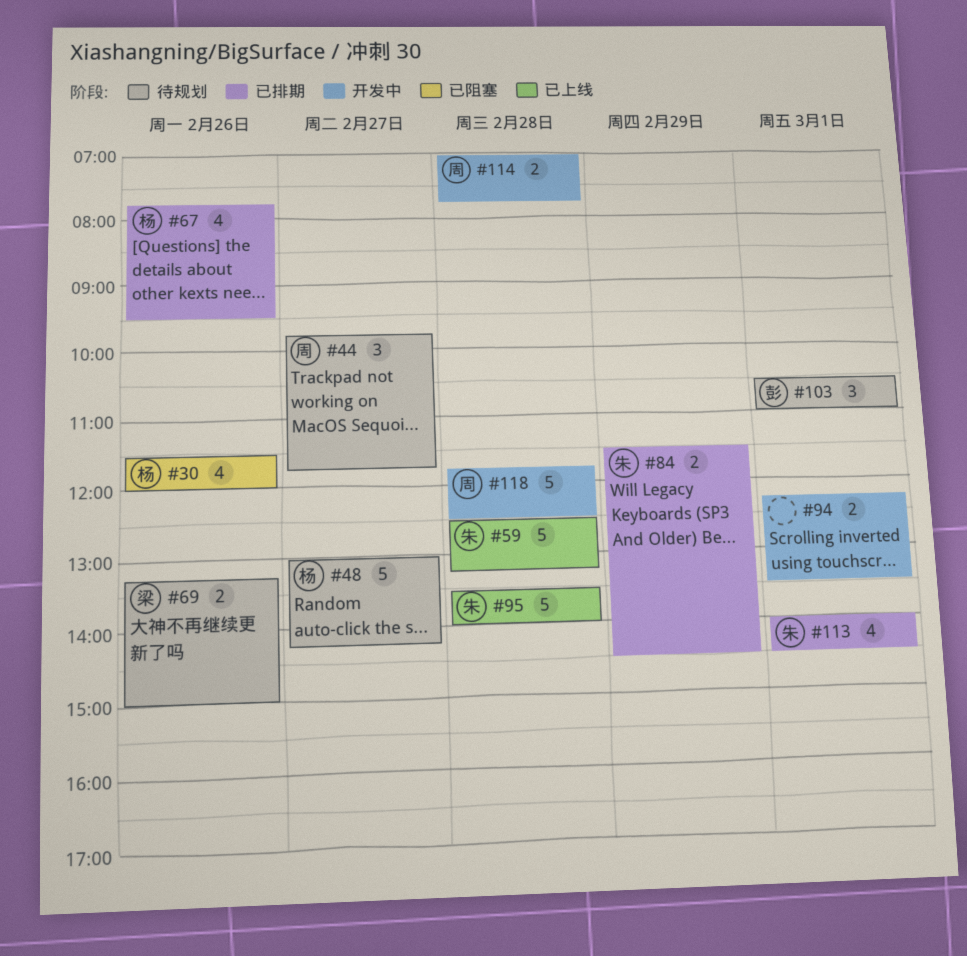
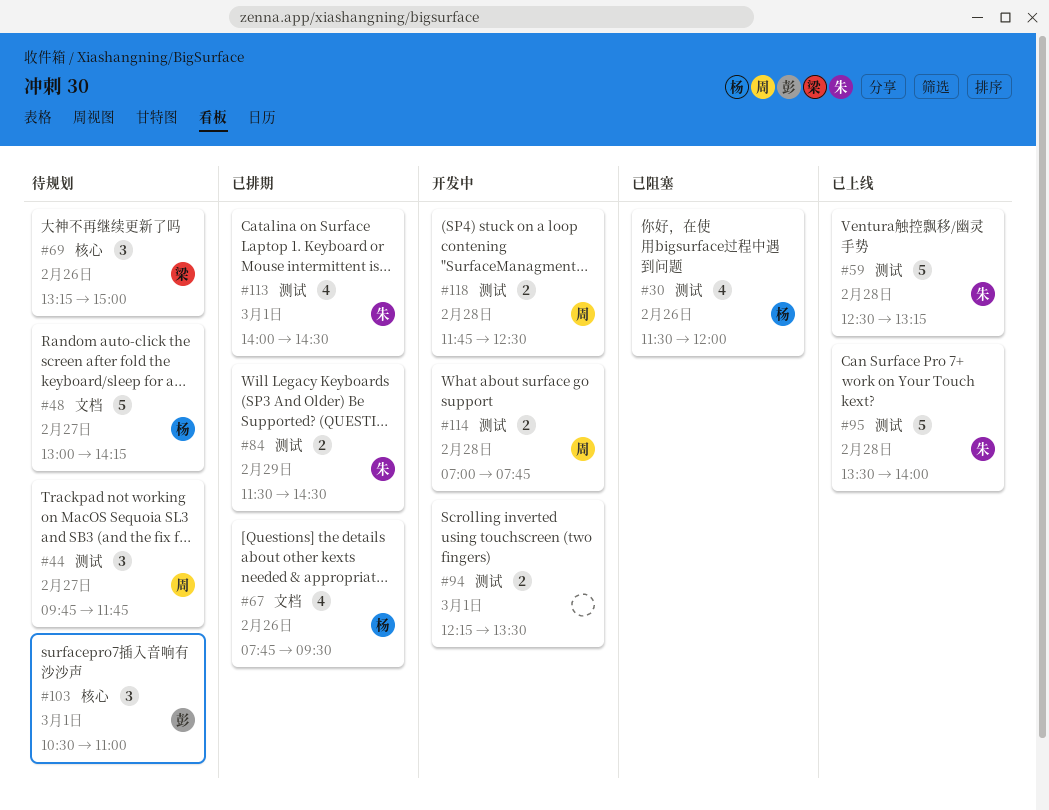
#69, estimate: 2 -> 3
#118, estimate: 5 -> 2

